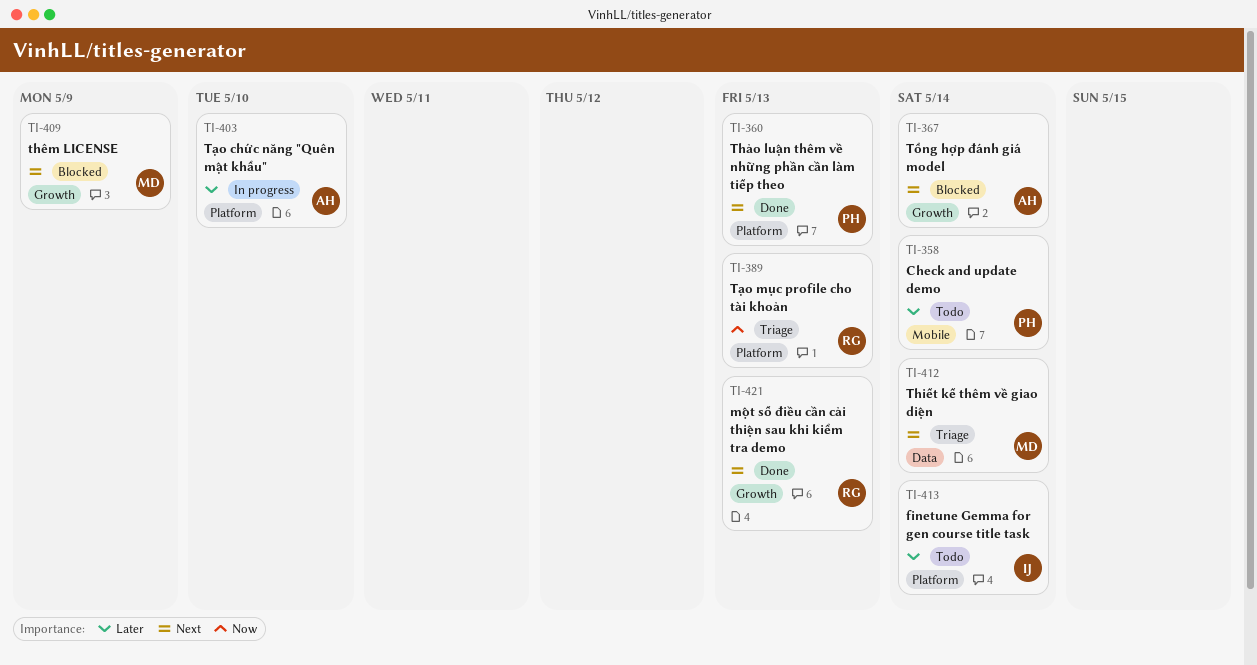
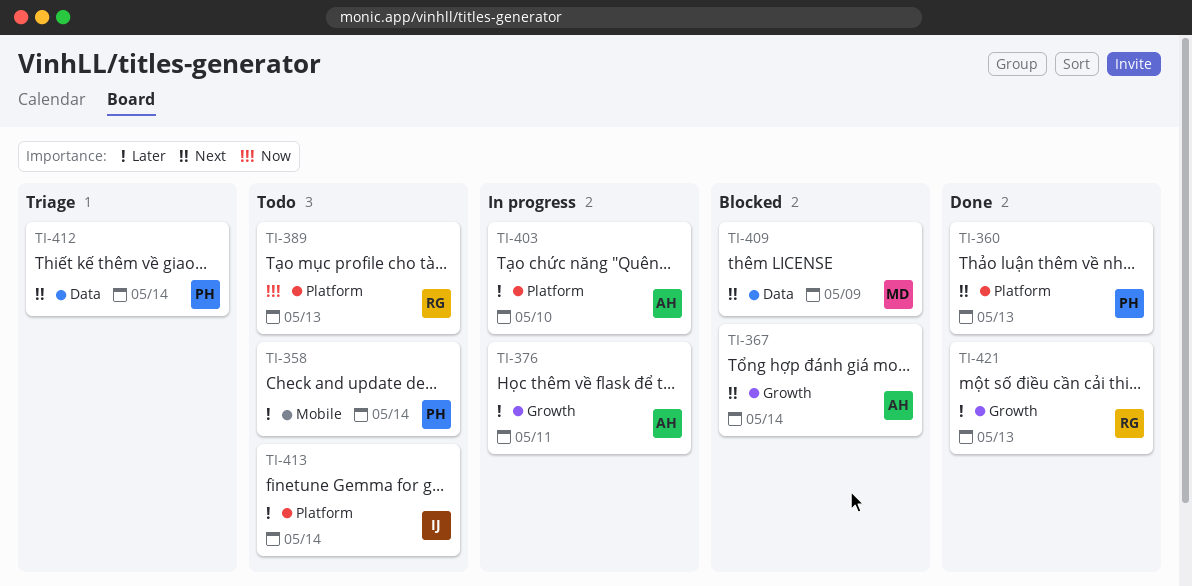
TI-376: none -> present
TI-389, status: Triage -> Todo
TI-409, label: Growth -> Data
TI-412, owner: MD -> PH
TI-421, priority: Next -> Later

